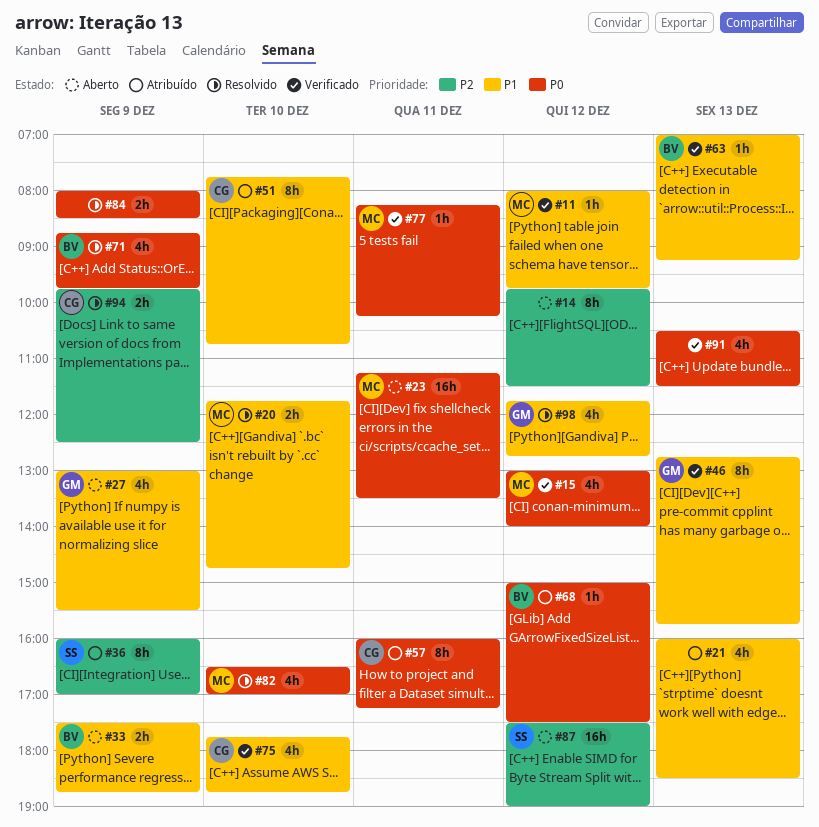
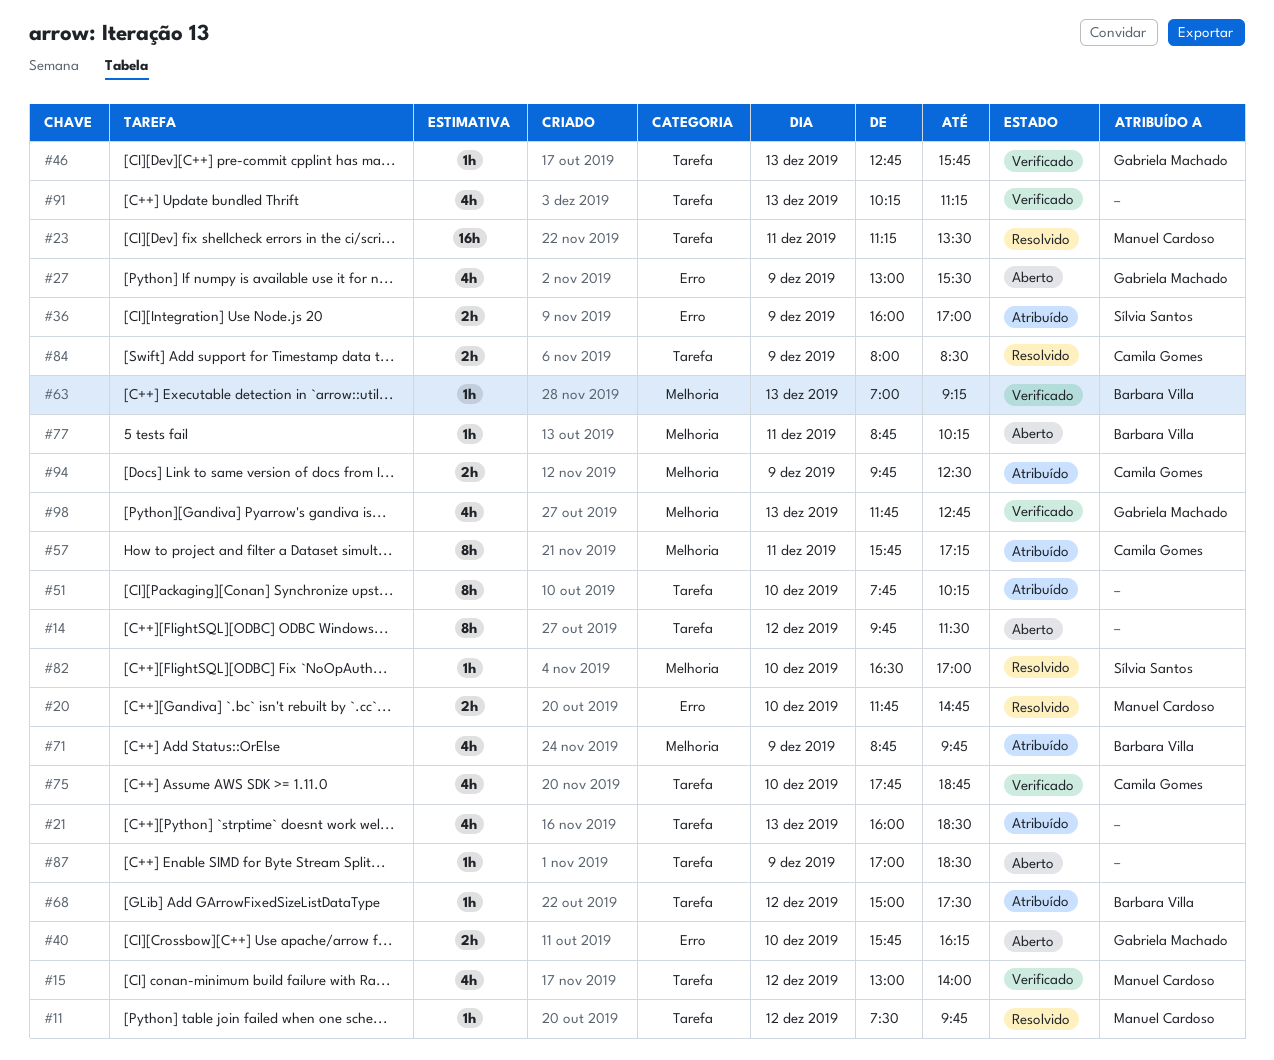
#11, status: Verificado -> Resolvido
#11, begins: 08:00 -> 07:30
#23, status: Aberto -> Resolvido
#33: present -> none
#36, estimate: 8h -> 2h
#40: none -> present
#46, estimate: 8h -> 1h
#51, owner: Camila Gomes -> none
#51, ends: 10:45 -> 10:15
#57, begins: 16:00 -> 15:45
#71, status: Resolvido -> Atribuído
#77, status: Verificado -> Aberto
#77, owner: Manuel Cardoso -> Barbara Villa
#77, begins: 08:15 -> 08:45
#82, owner: Manuel Cardoso -> Sílvia Santos
#82, estimate: 4h -> 1h
#84, owner: none -> Camila Gomes
#87, owner: Sílvia Santos -> none
#87, estimate: 16h -> 1h
#87, day: Dec 12 -> Dec 9
#87, begins: 17:30 -> 17:00
#87, ends: 19:00 -> 18:30
#91, begins: 10:30 -> 10:15
#91, ends: 11:30 -> 11:15
#94, status: Resolvido -> Atribuído
#98, status: Resolvido -> Verificado
#98, day: Dec 12 -> Dec 13

